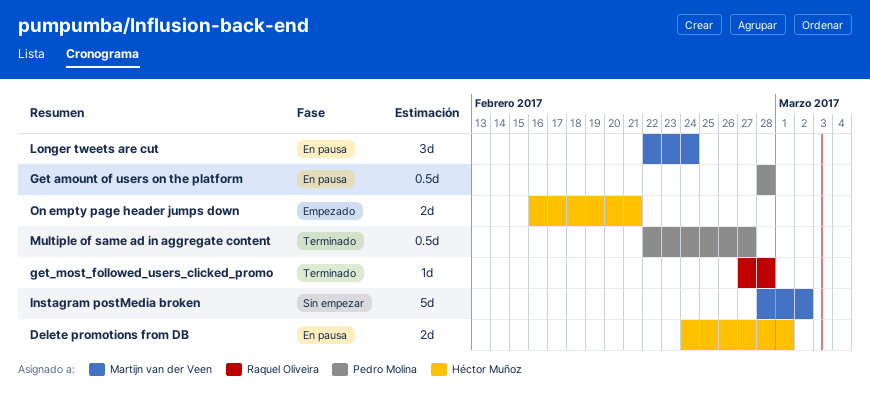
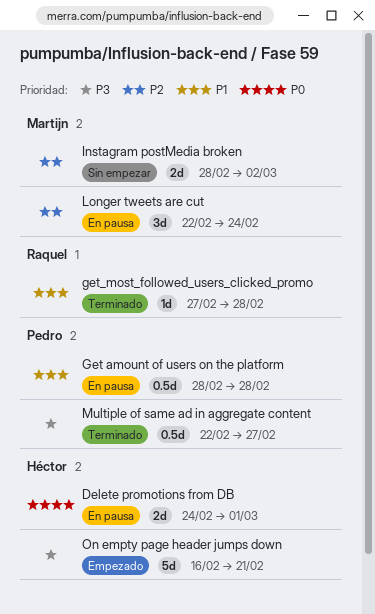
Instagram postMedia broken, estimate: 5d -> 2d
On empty page header jumps down, estimate: 2d -> 5d

